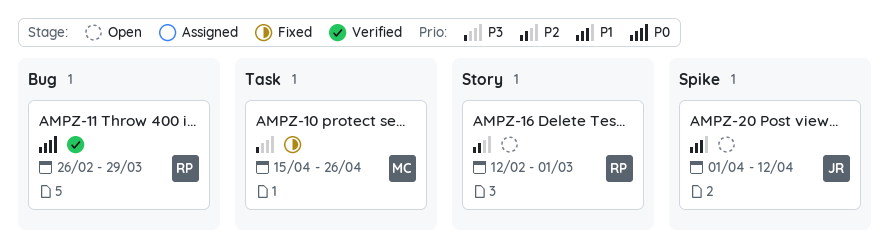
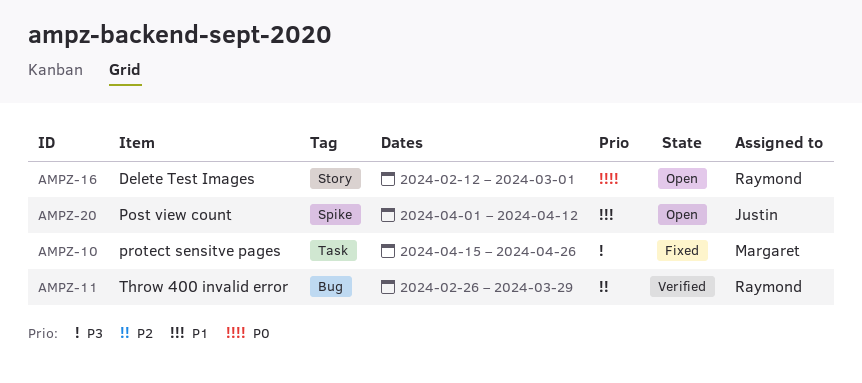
AMPZ-11, priority: P0 -> P2
AMPZ-16, priority: P2 -> P0

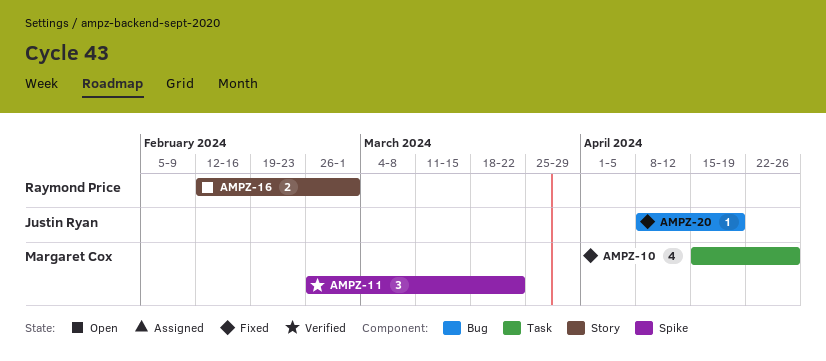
AMPZ-11, owner: Raymond Price -> Margaret Cox
AMPZ-11, label: Bug -> Spike
AMPZ-11, due: Mar 29 -> Mar 22
AMPZ-20, status: Open -> Fixed
AMPZ-20, label: Spike -> Bug
AMPZ-20, start: Apr 1 -> Apr 8
AMPZ-20, due: Apr 12 -> Apr 19

